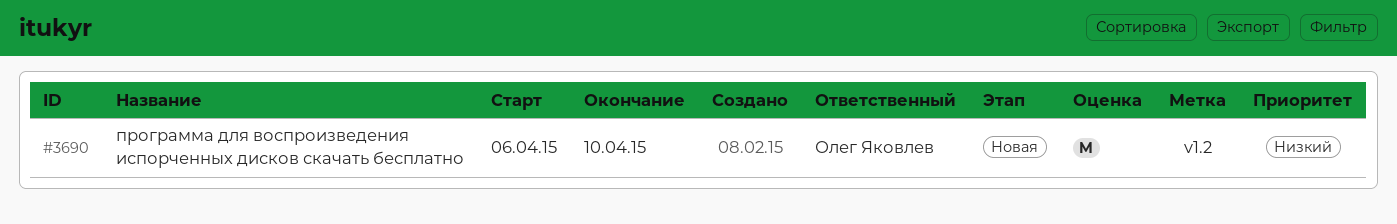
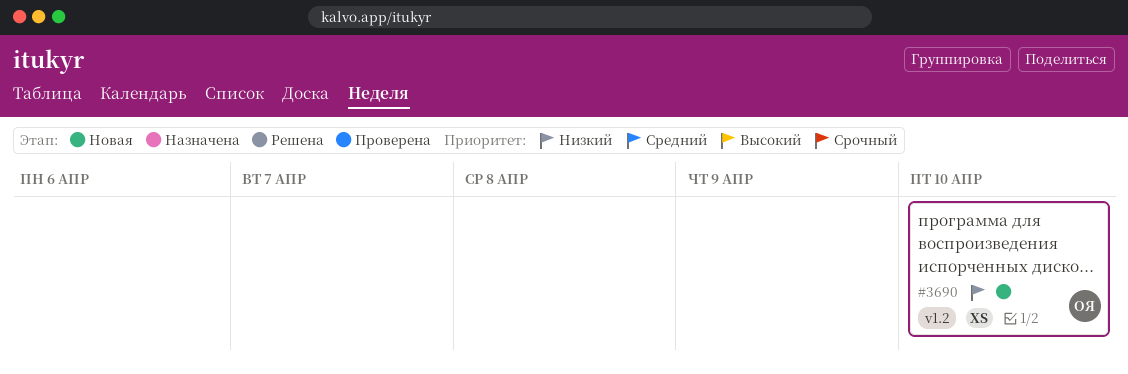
#3690, estimate: M -> XS

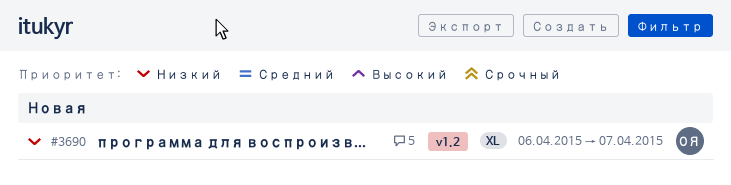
#3690, estimate: XS -> XL
#3690, due: Apr 10 -> Apr 7

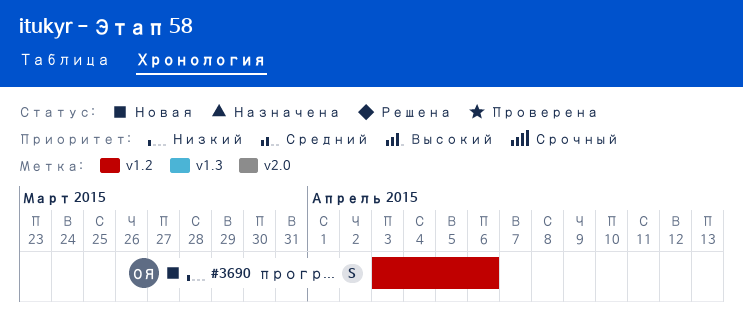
#3690, estimate: XL -> S
#3690, start: Apr 6 -> Apr 3
#3690, due: Apr 7 -> Apr 6

